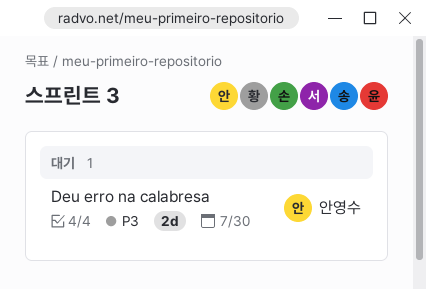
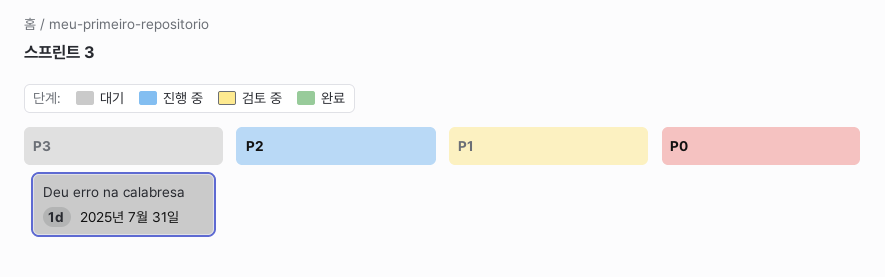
Deu erro na calabresa, estimate: 2d -> 1d
Deu erro na calabresa, due: Jul 30 -> Jul 31

